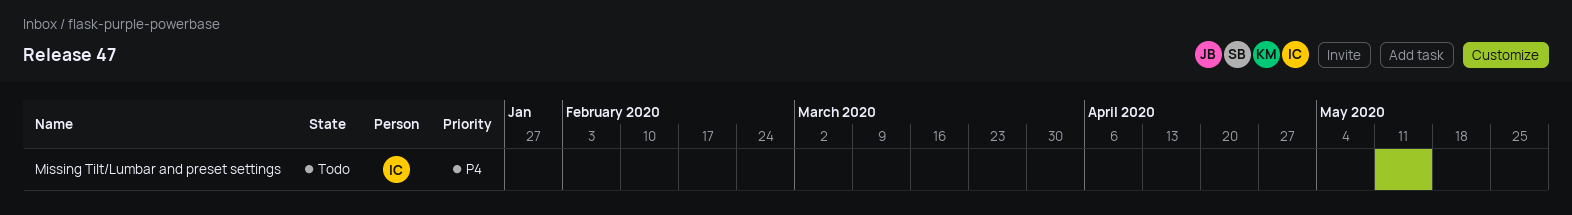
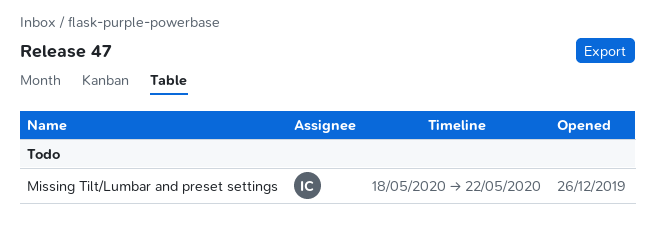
Missing Tilt/Lumbar and preset settings, start: May 11 -> May 18
Missing Tilt/Lumbar and preset settings, due: May 15 -> May 22

